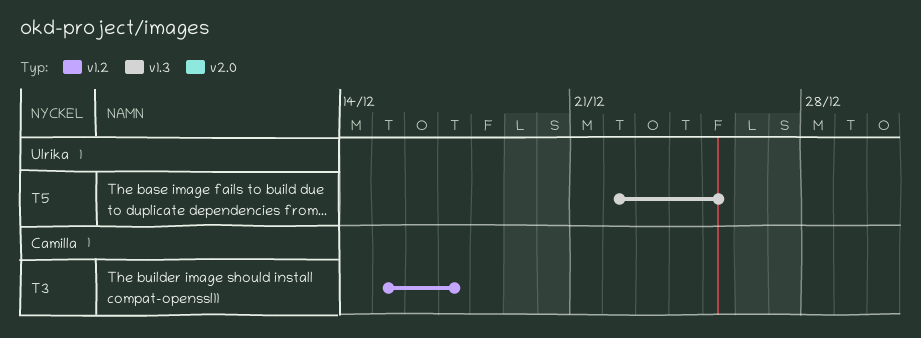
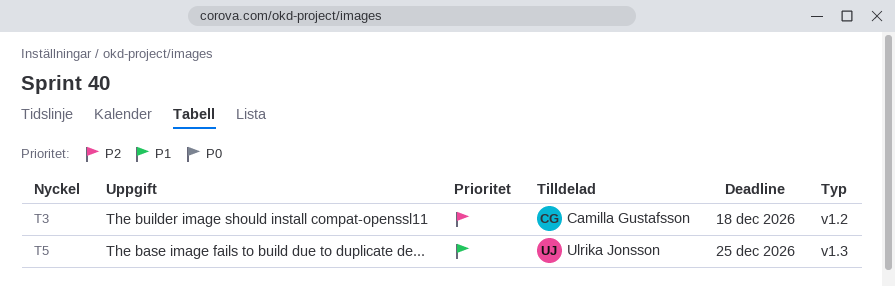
T3, due: Dec 17 -> Dec 18

